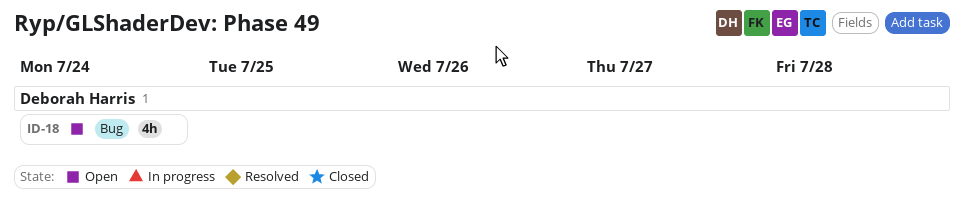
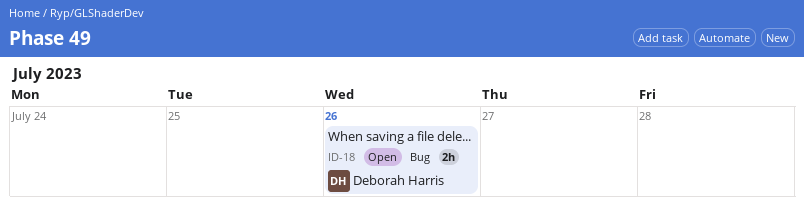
ID-18, estimate: 4h -> 2h
ID-18, due: Jul 24 -> Jul 26

